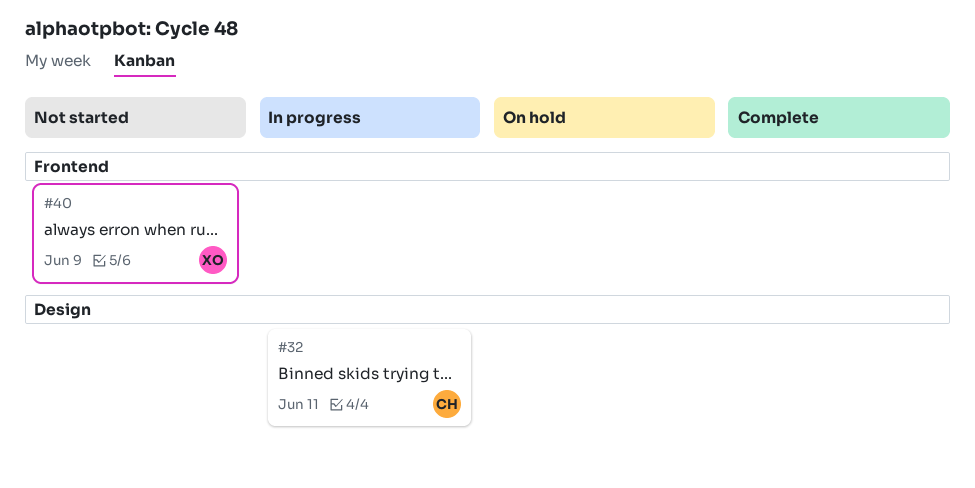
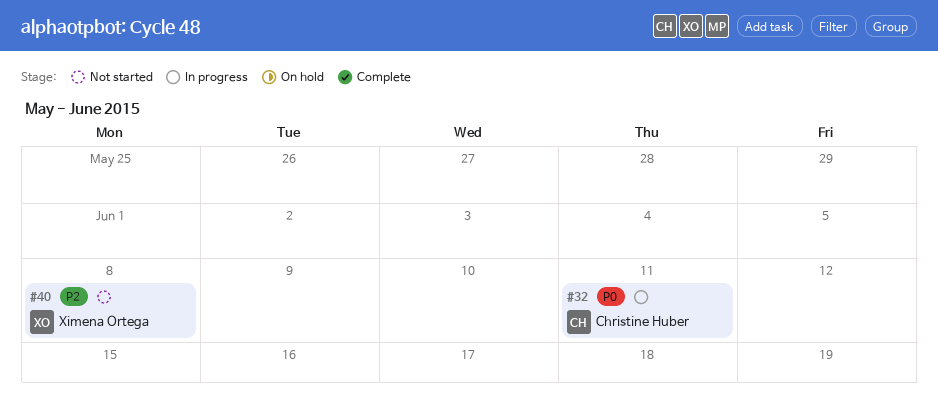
#40, due: Jun 9 -> Jun 8

